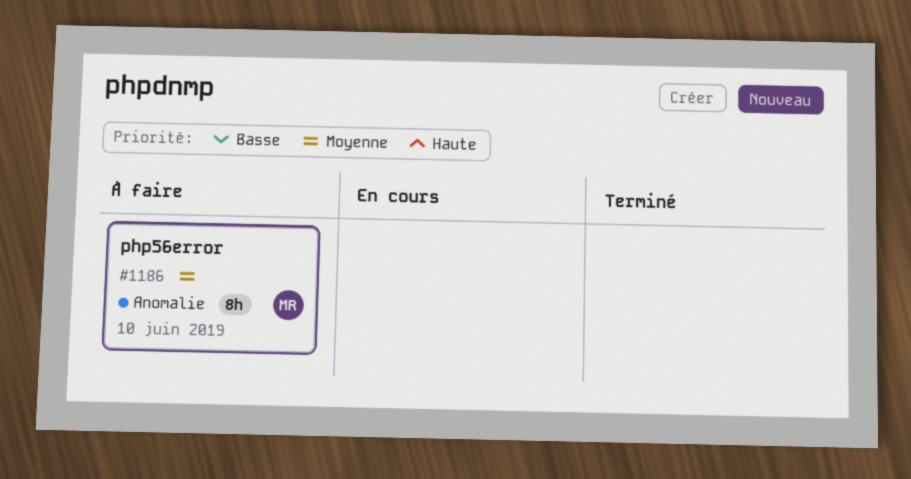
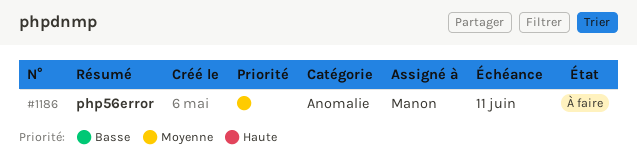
#1186, due: Jun 10 -> Jun 11

